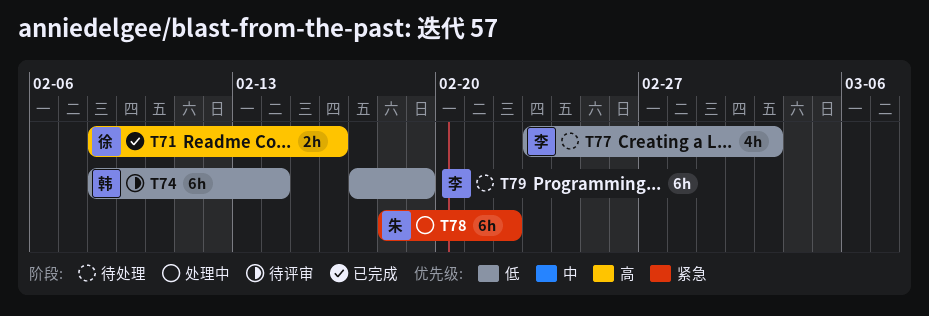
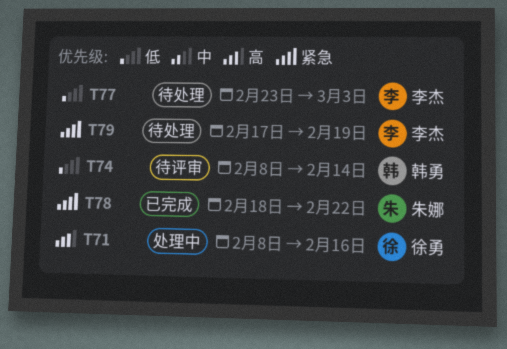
T71, status: 已完成 -> 处理中
T78, status: 处理中 -> 已完成
T79, priority: 低 -> 紧急

